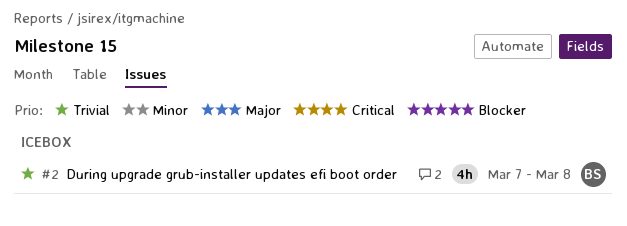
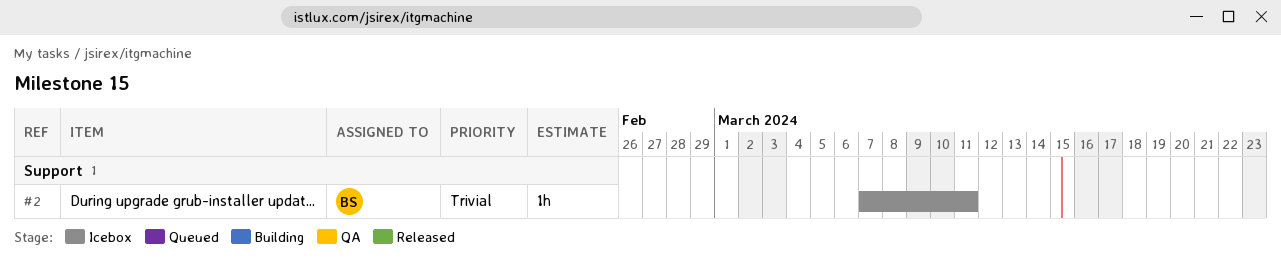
#2, estimate: 4h -> 1h
#2, due: Mar 8 -> Mar 11

